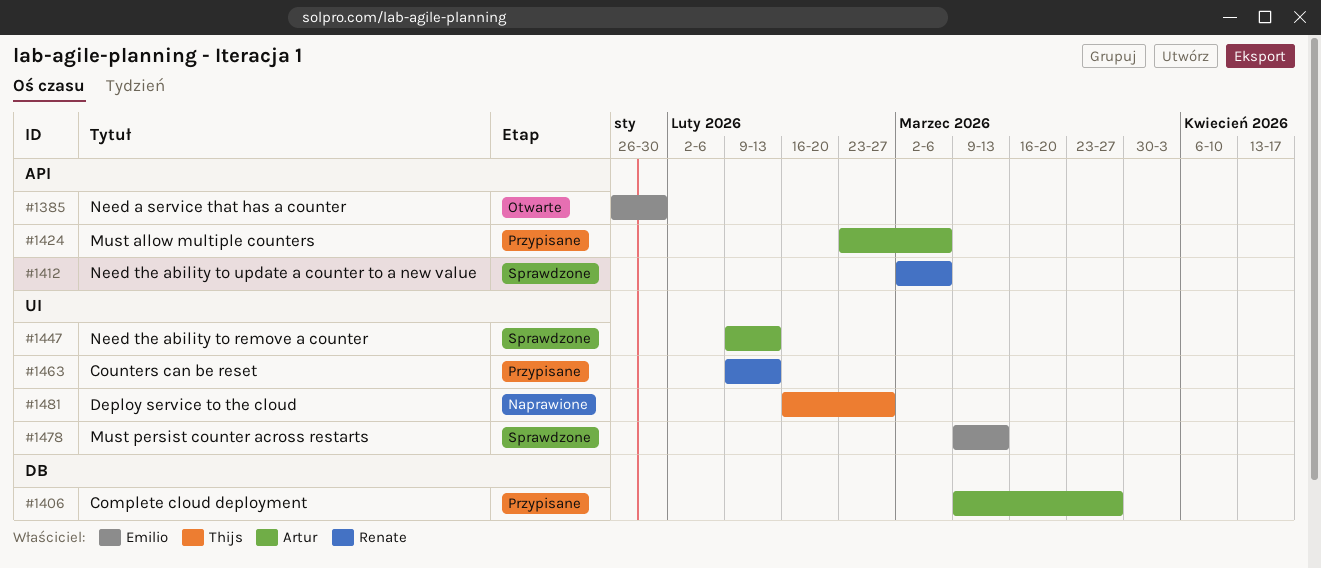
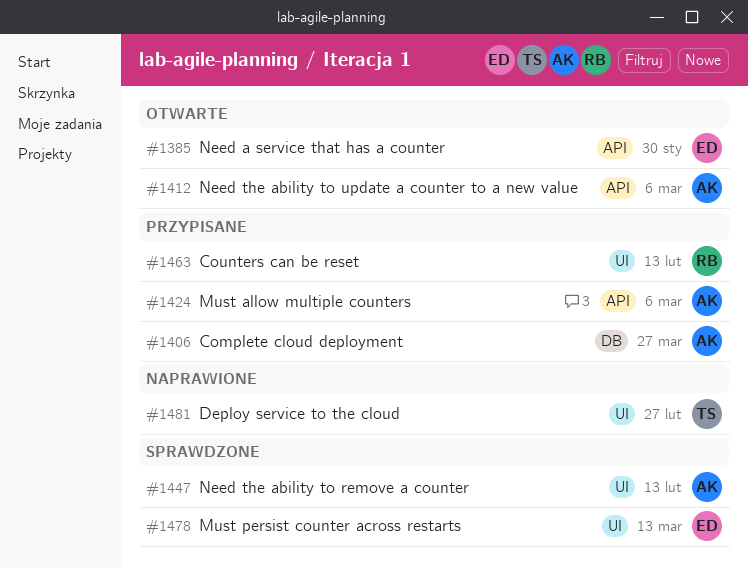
#1412, status: Sprawdzone -> Otwarte
#1412, owner: Renate -> Artur

